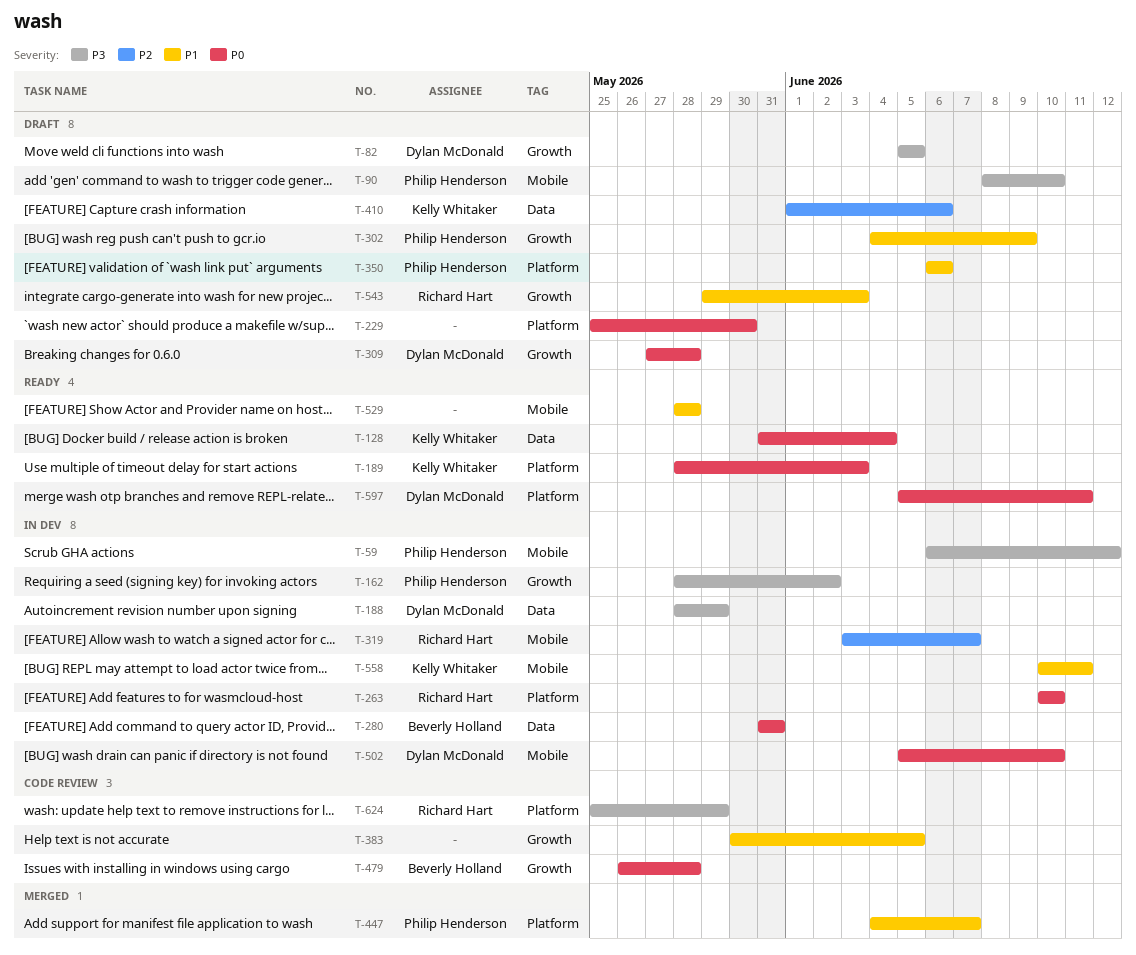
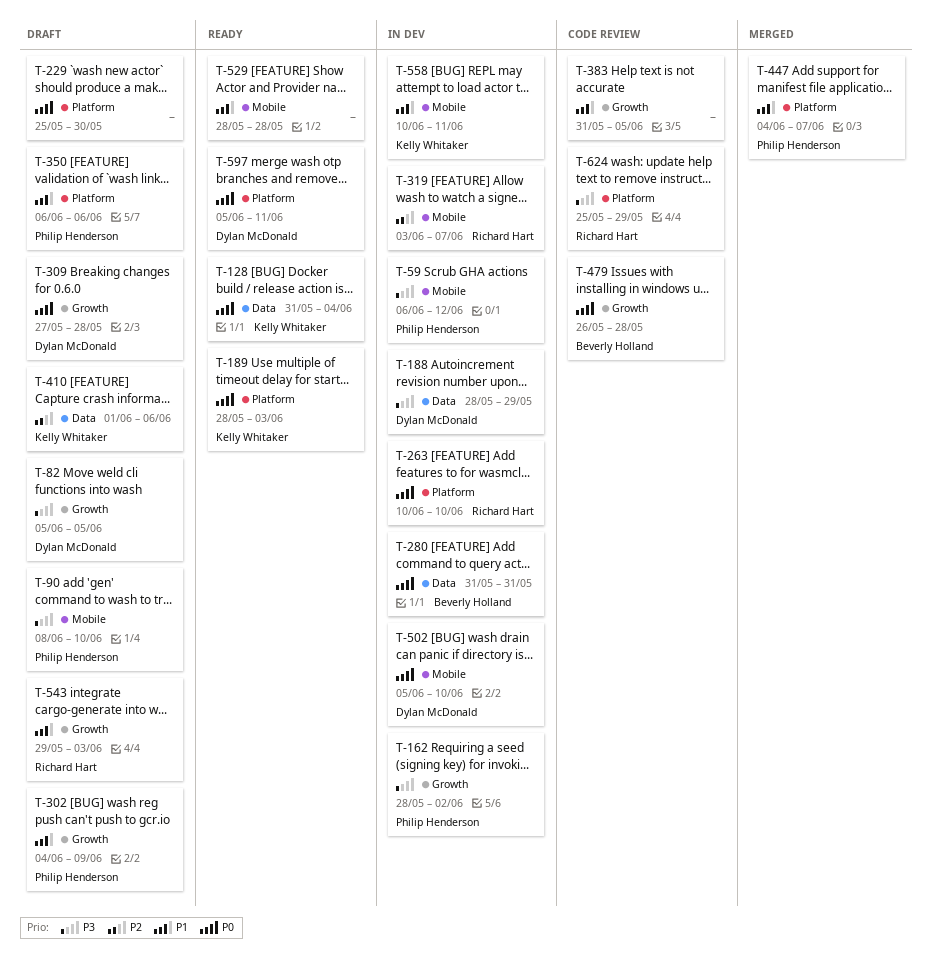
T-383, start: May 30 -> May 31

